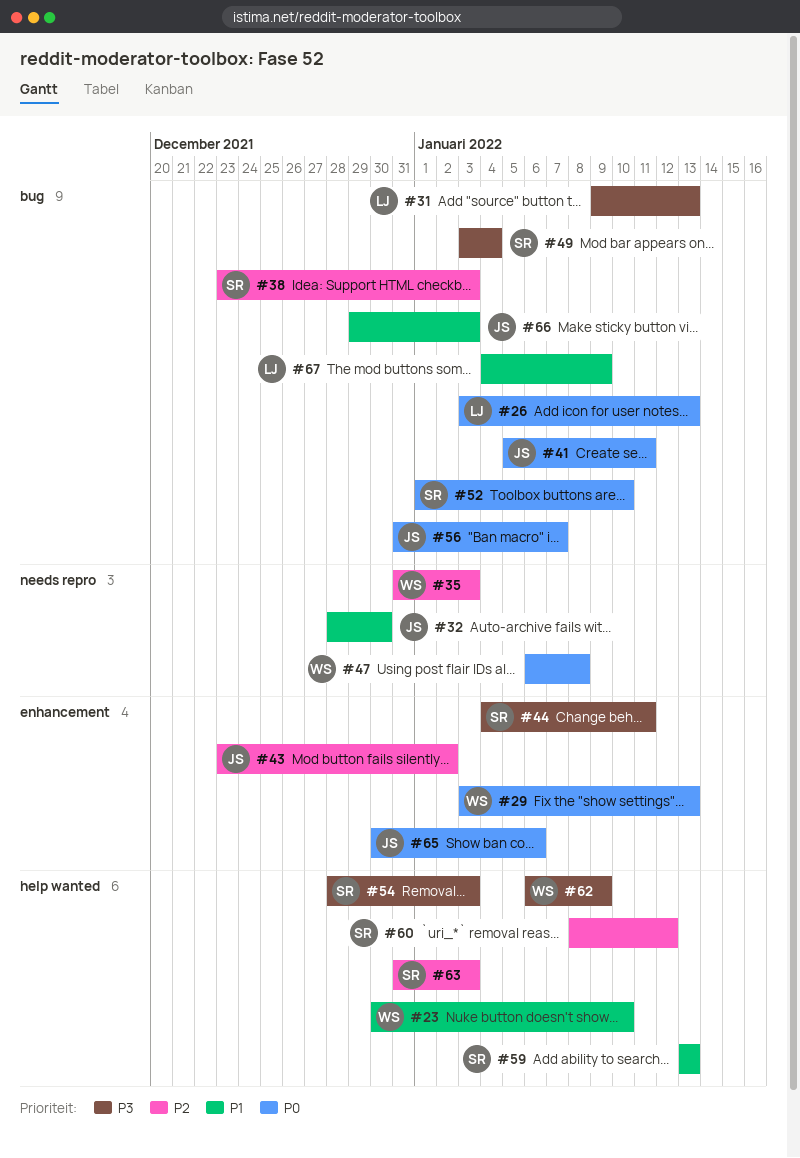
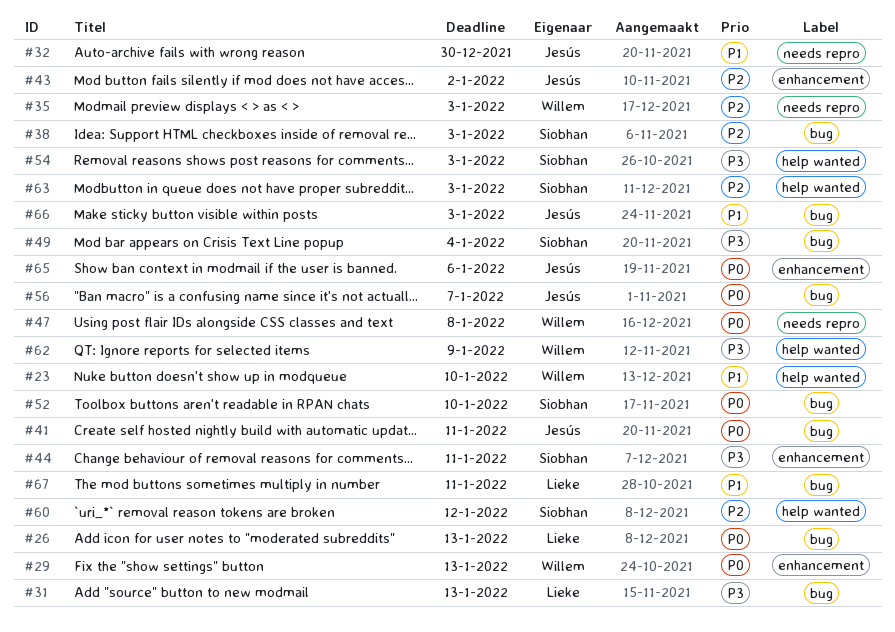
#59: present -> none
#67, due: Jan 9 -> Jan 11

